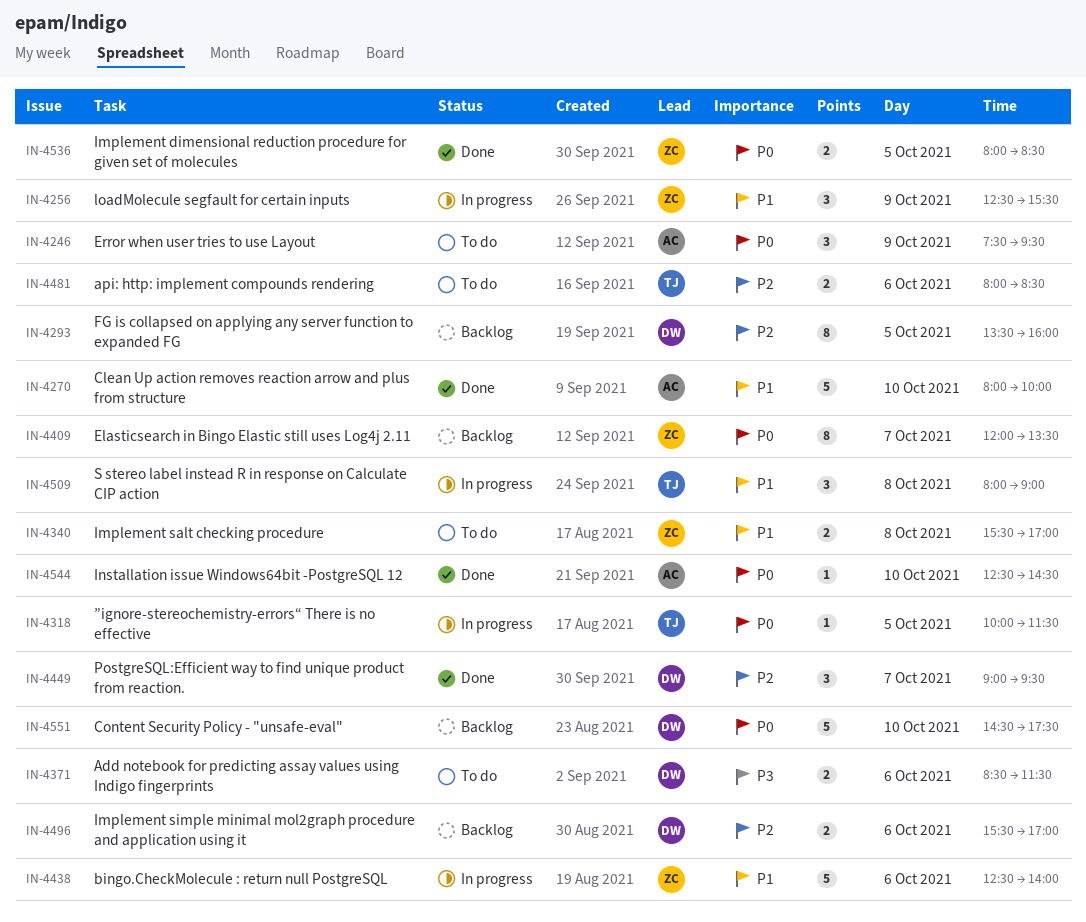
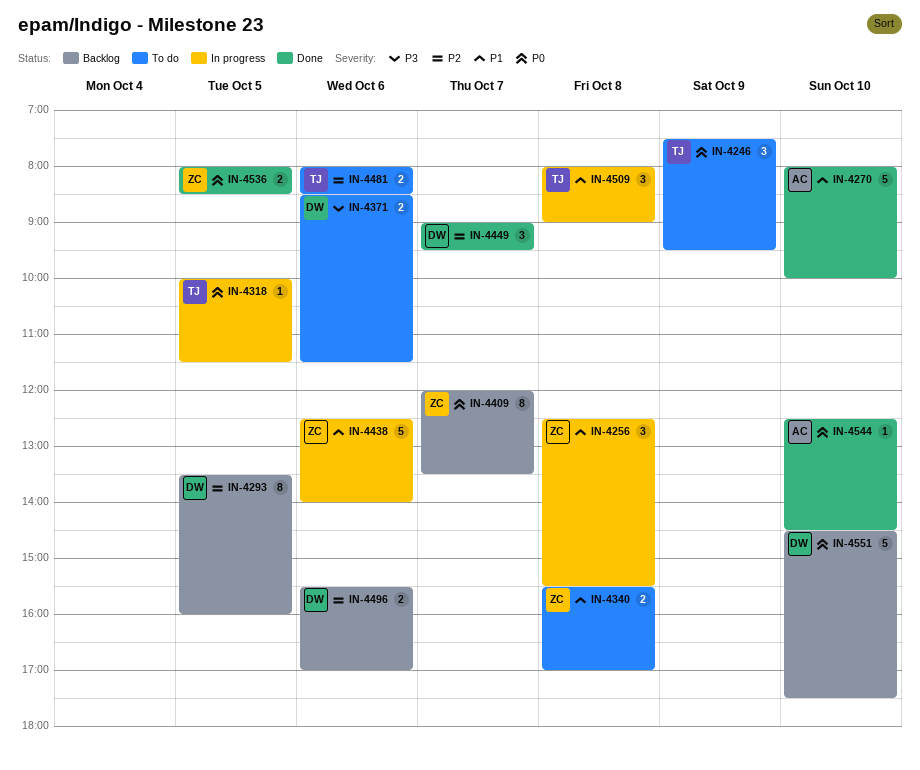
IN-4246, owner: AC -> TJ
IN-4256, day: Oct 9 -> Oct 8

